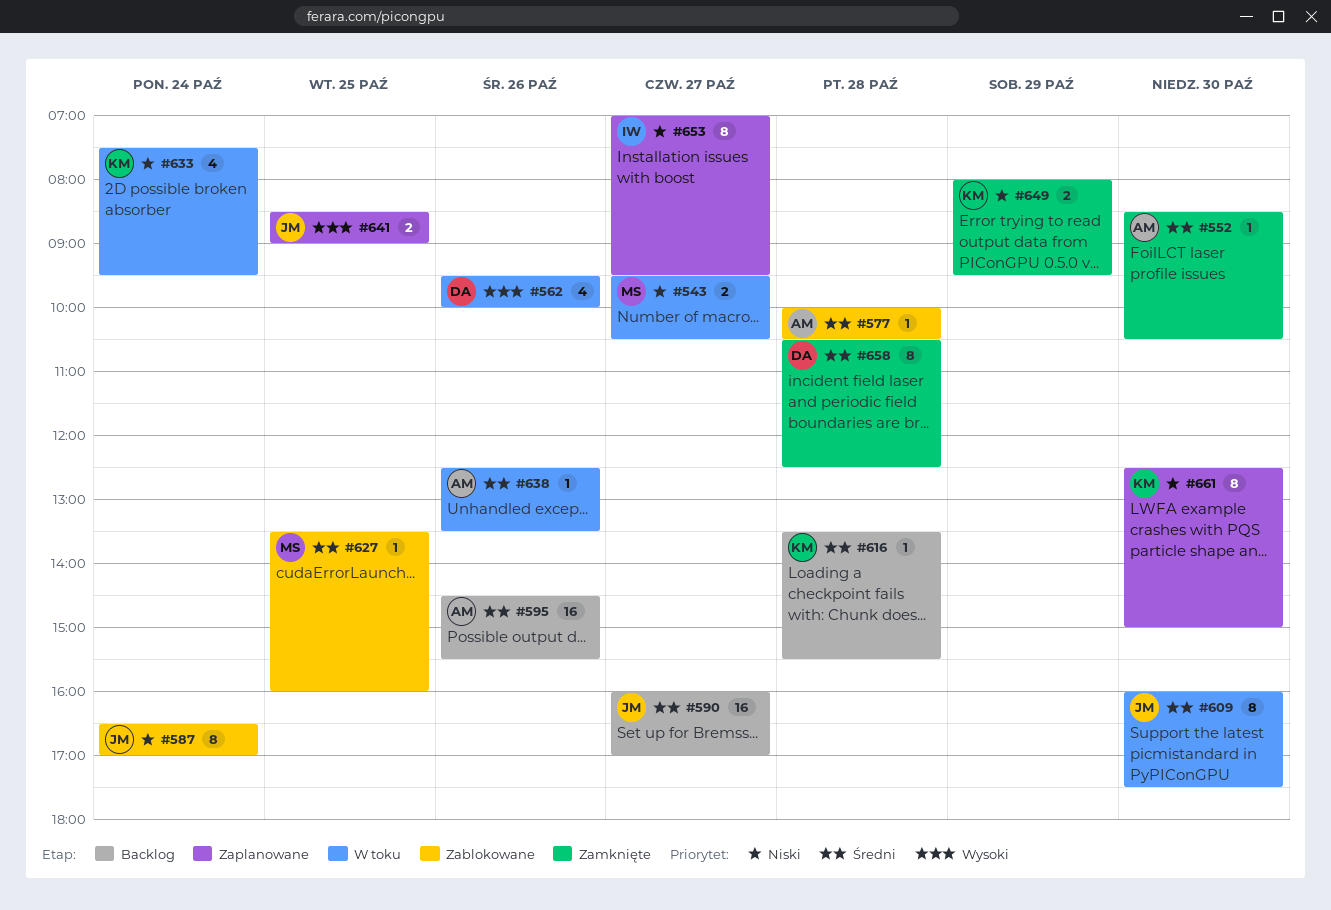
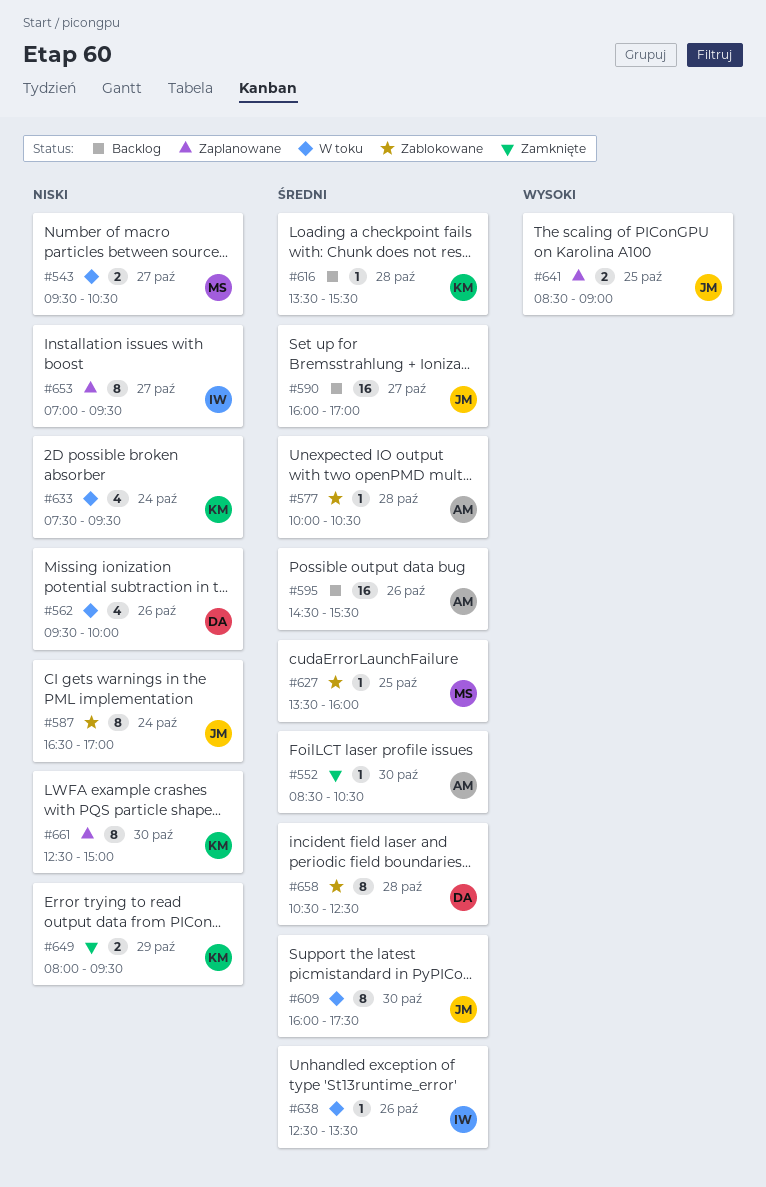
#562, priority: Wysoki -> Niski
#638, owner: AM -> IW
#658, status: Zamknięte -> Zablokowane

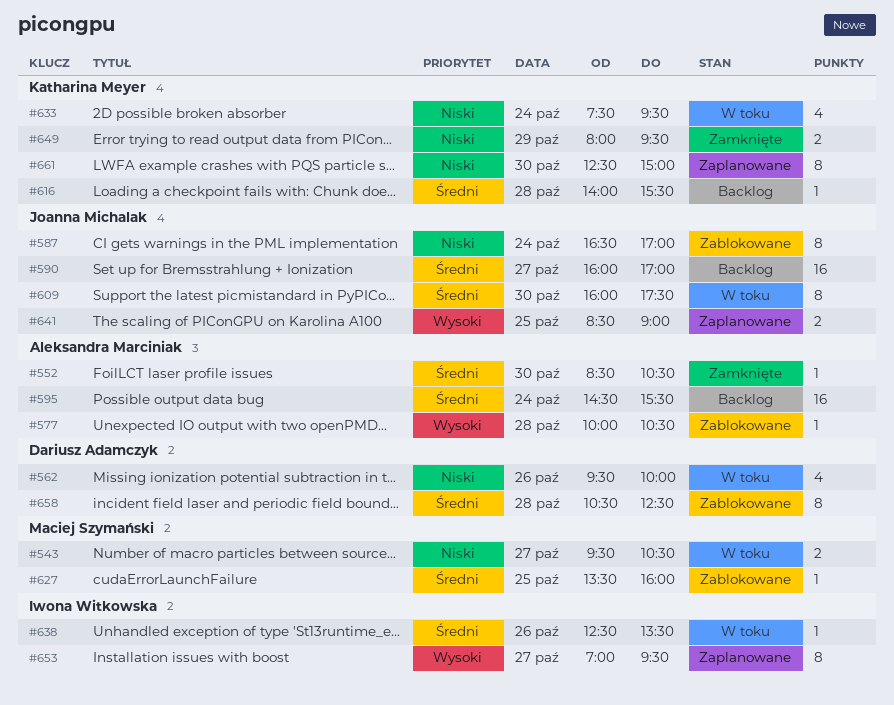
#577, priority: Średni -> Wysoki
#595, day: Oct 26 -> Oct 24
#616, begins: 13:30 -> 14:00
#653, priority: Niski -> Wysoki

